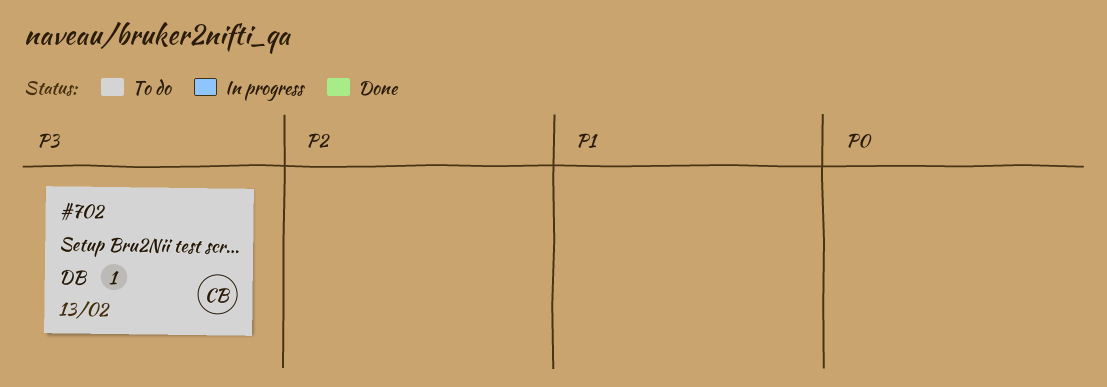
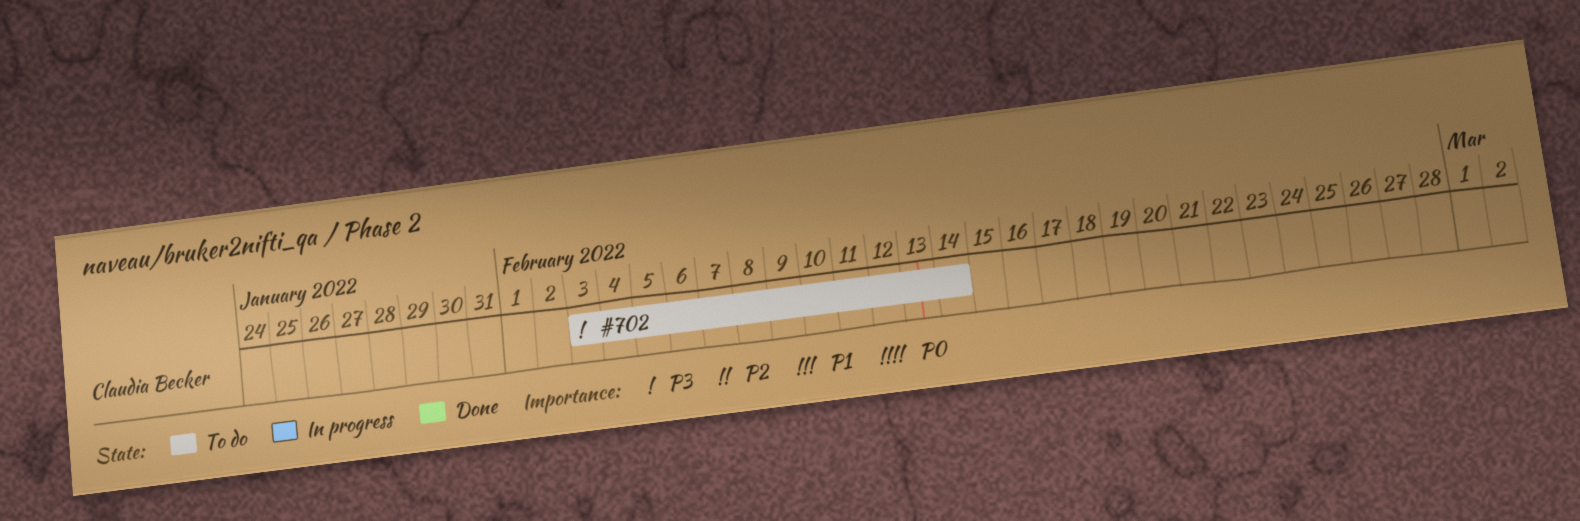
#702, due: Feb 13 -> Feb 14

